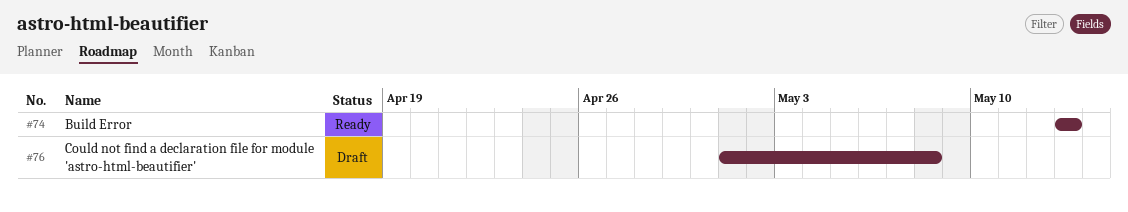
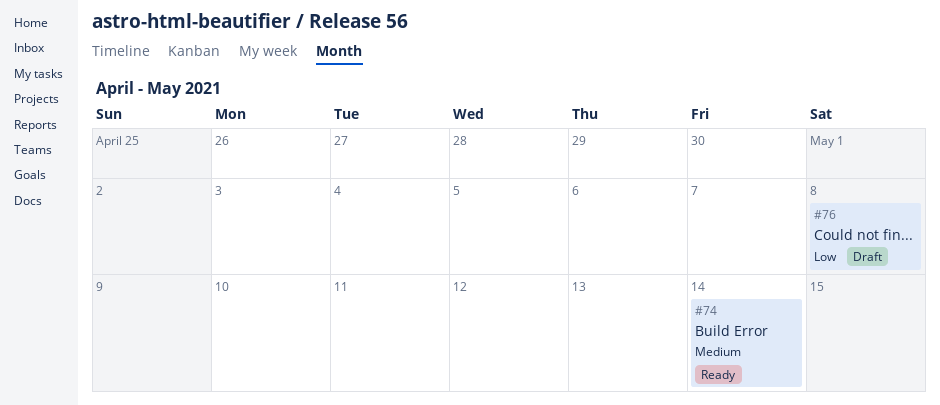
#74, due: May 13 -> May 14

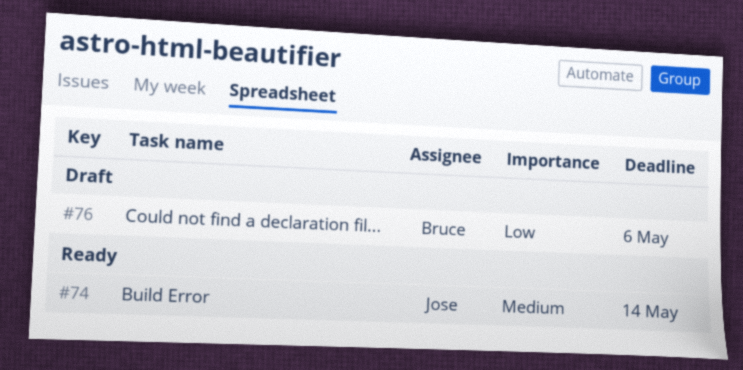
#76, due: May 8 -> May 6

